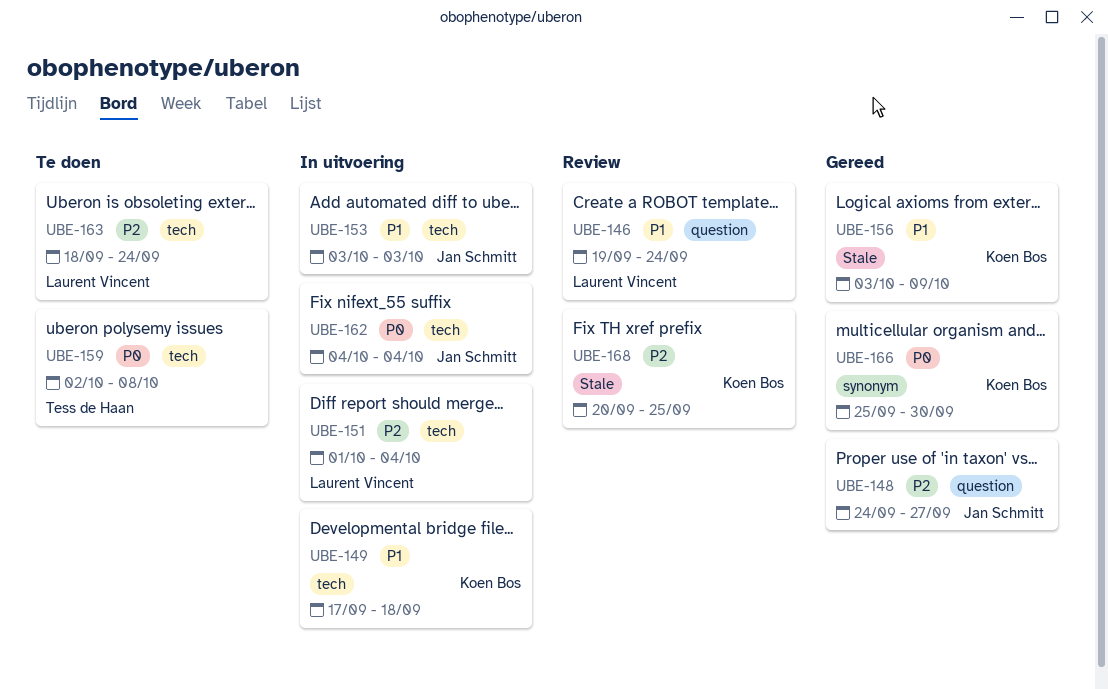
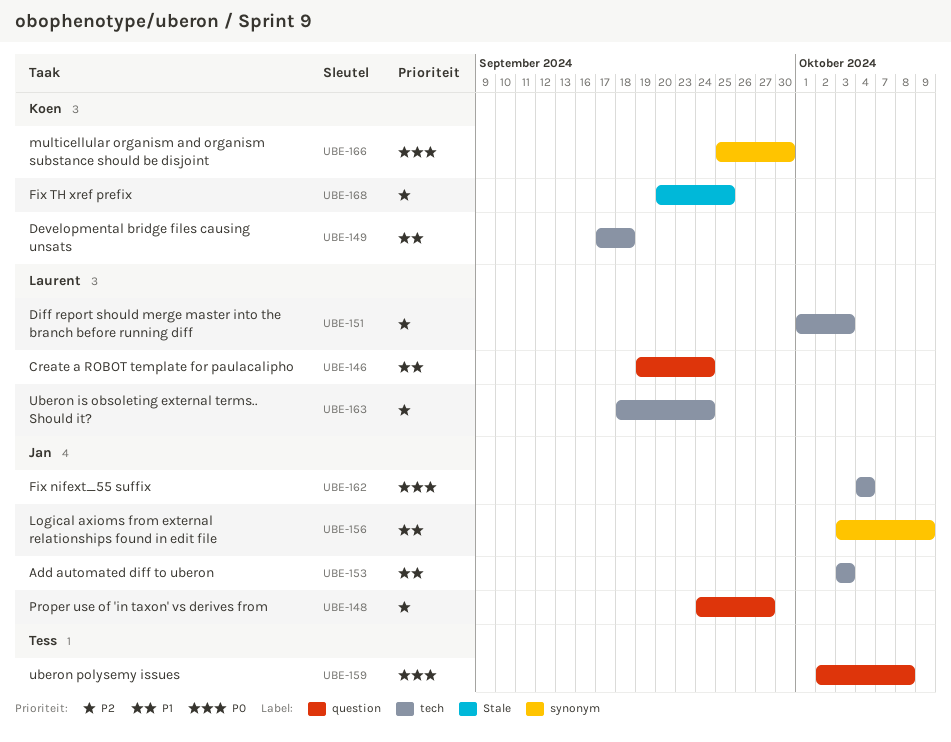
UBE-151, due: Oct 4 -> Oct 3
UBE-156, owner: Koen Bos -> Jan Schmitt
UBE-156, label: Stale -> synonym
UBE-159, label: tech -> question

